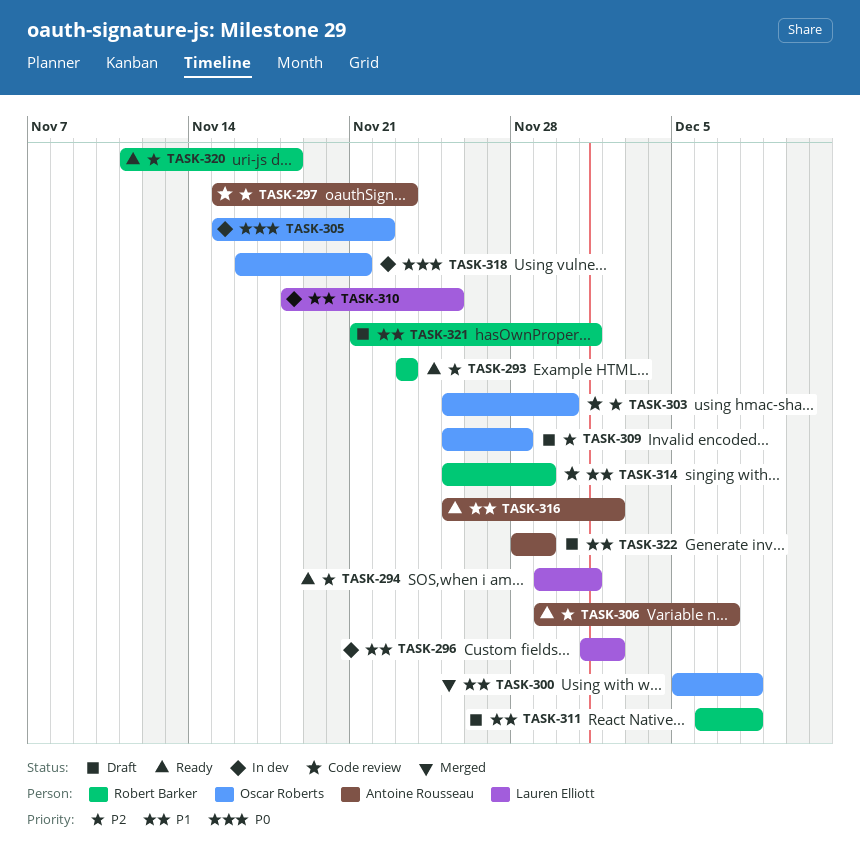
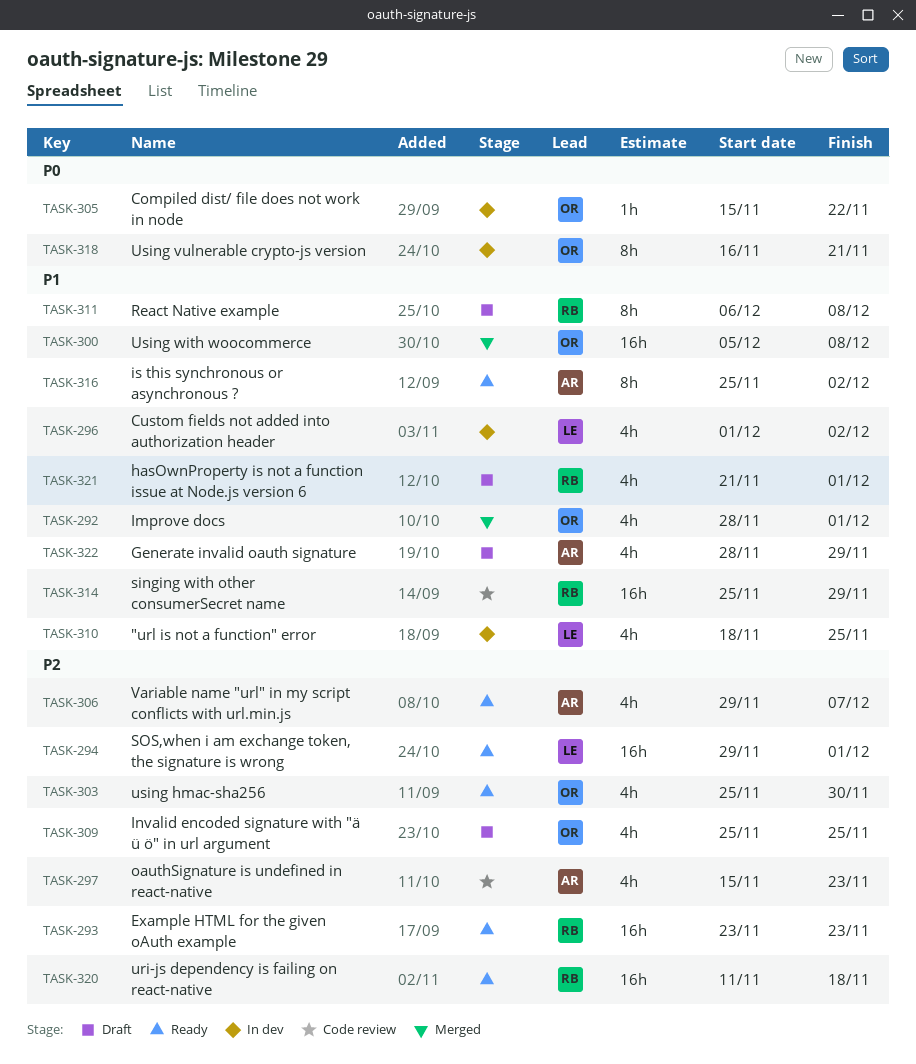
TASK-292: none -> present
TASK-303, status: Code review -> Ready
TASK-309, due: Nov 28 -> Nov 25

